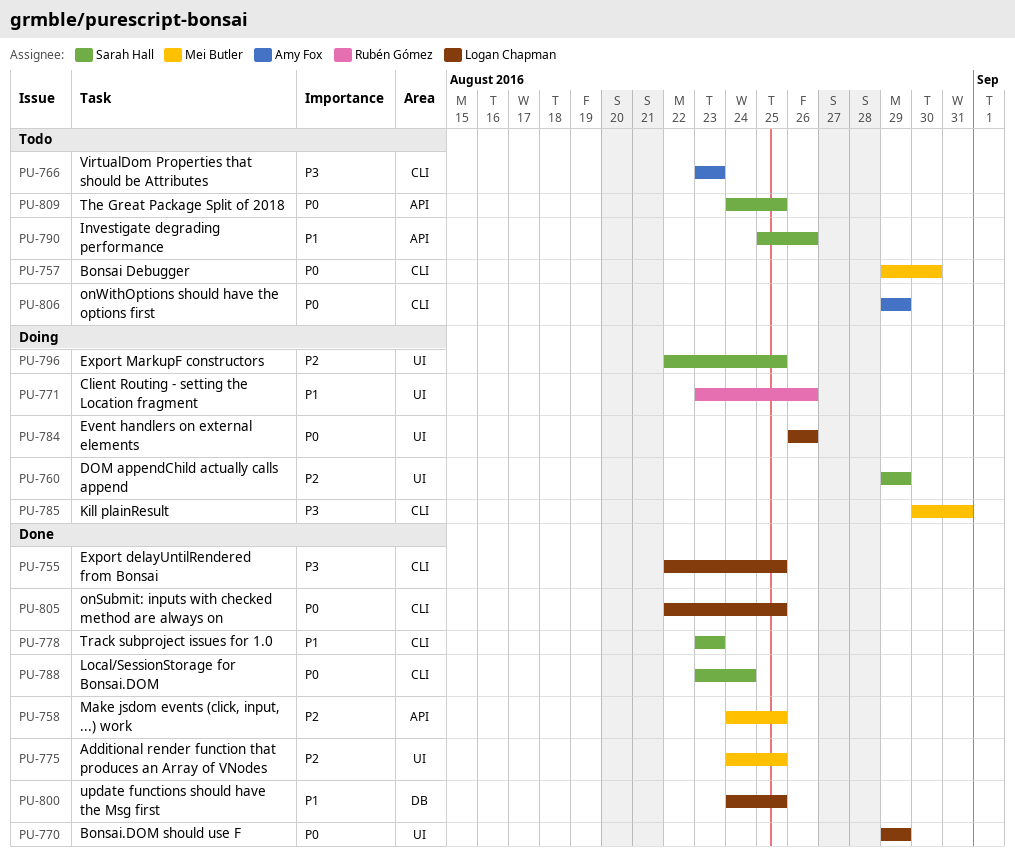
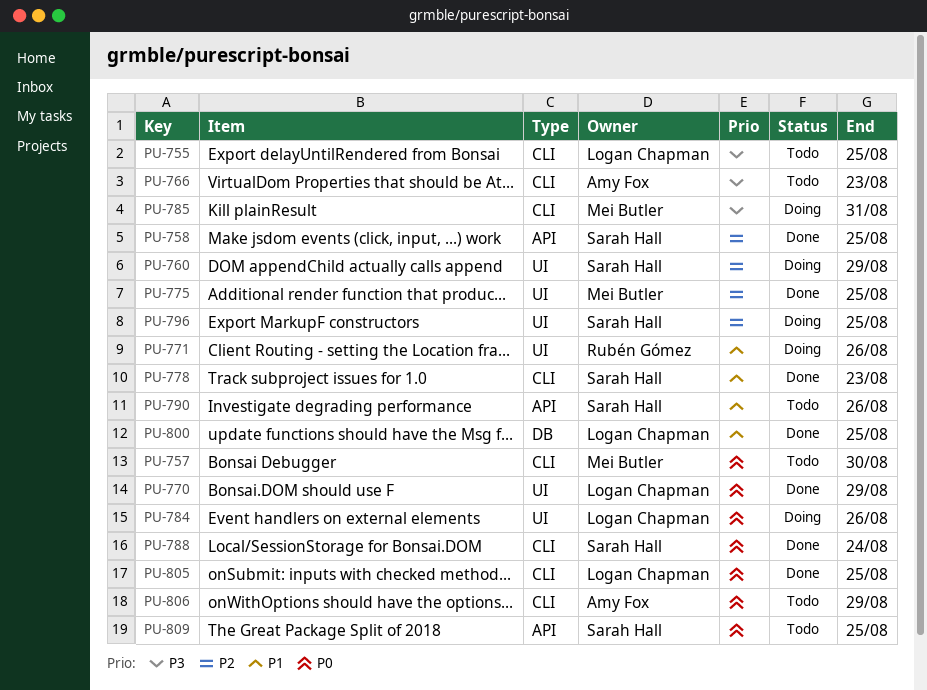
PU-755, status: Done -> Todo
PU-758, owner: Mei Butler -> Sarah Hall

